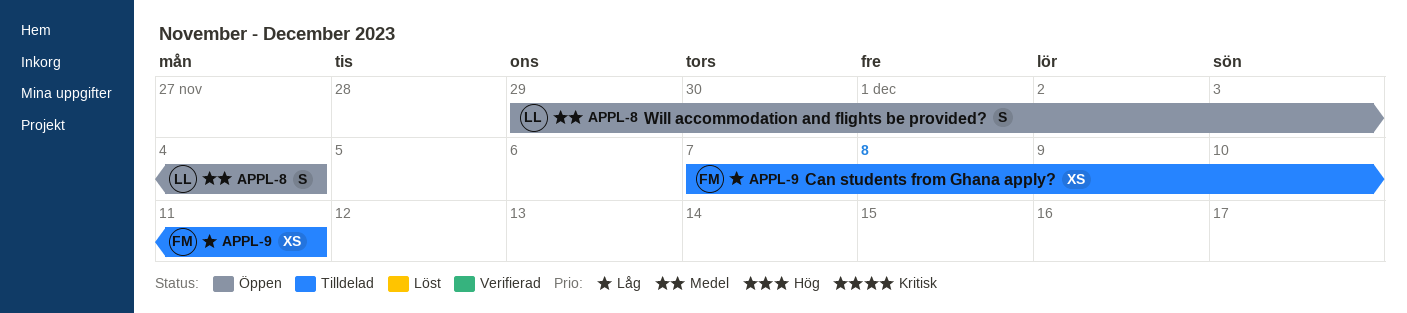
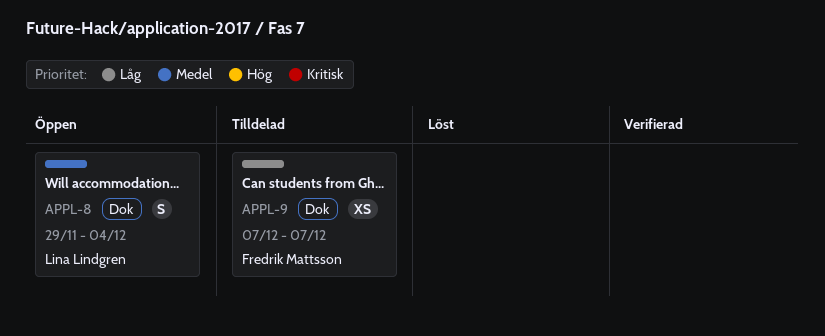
APPL-9, due: Dec 11 -> Dec 7

